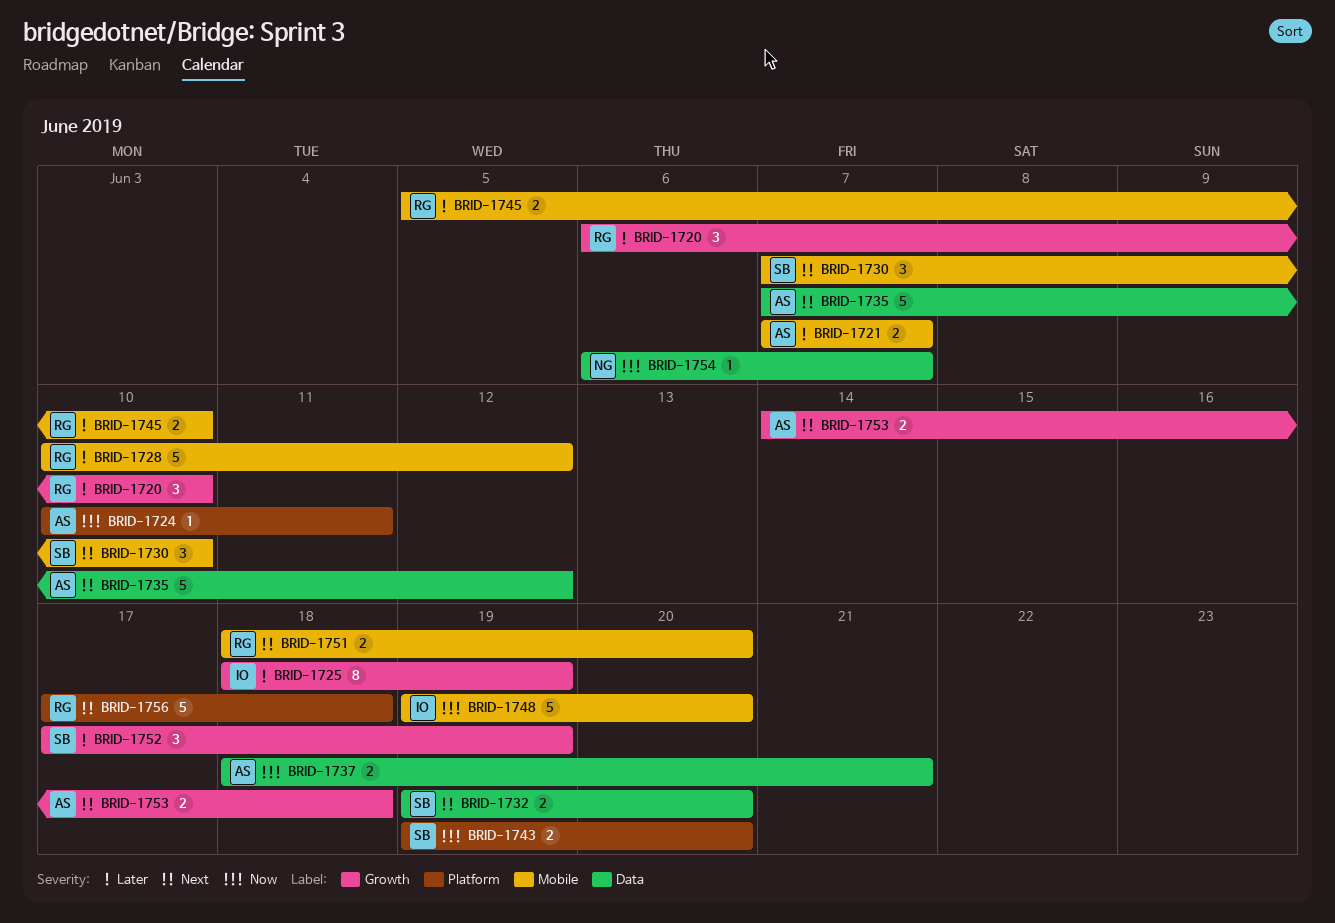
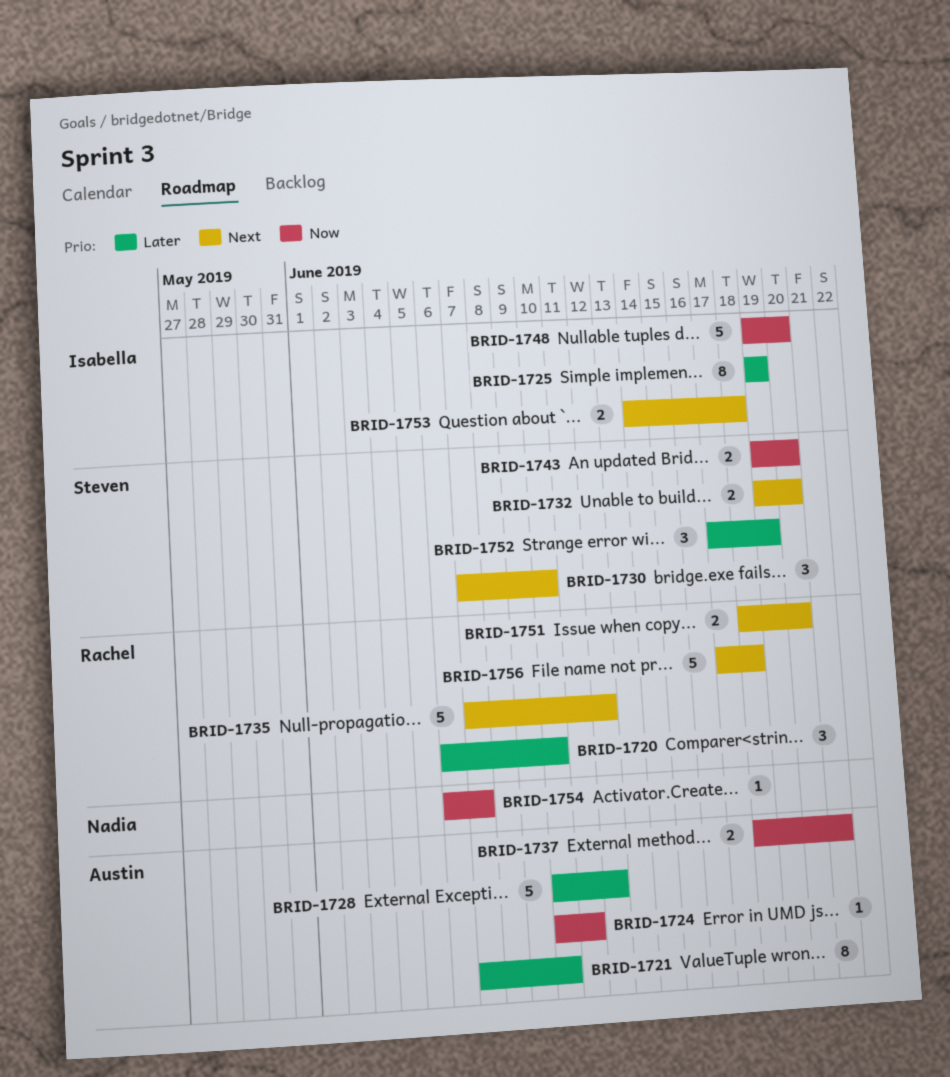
BRID-1721, estimate: 2 -> 8
BRID-1721, due: Jun 7 -> Jun 10
BRID-1725, start: Jun 18 -> Jun 19
BRID-1728, owner: Rachel -> Austin
BRID-1735, owner: Austin -> Rachel
BRID-1745: present -> none
BRID-1753, owner: Austin -> Isabella

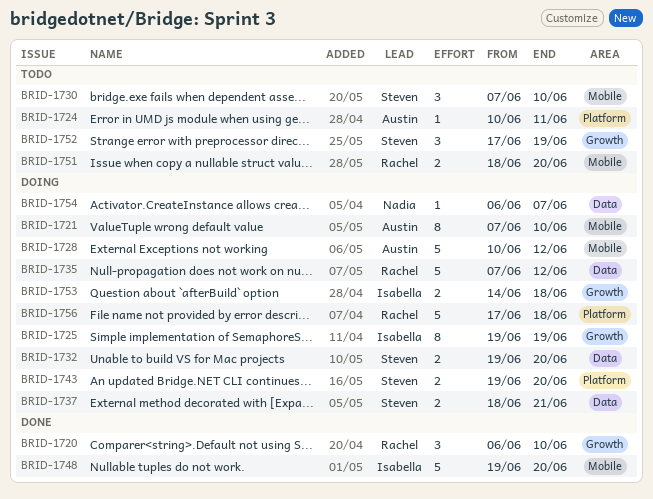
BRID-1737, owner: Austin -> Steven

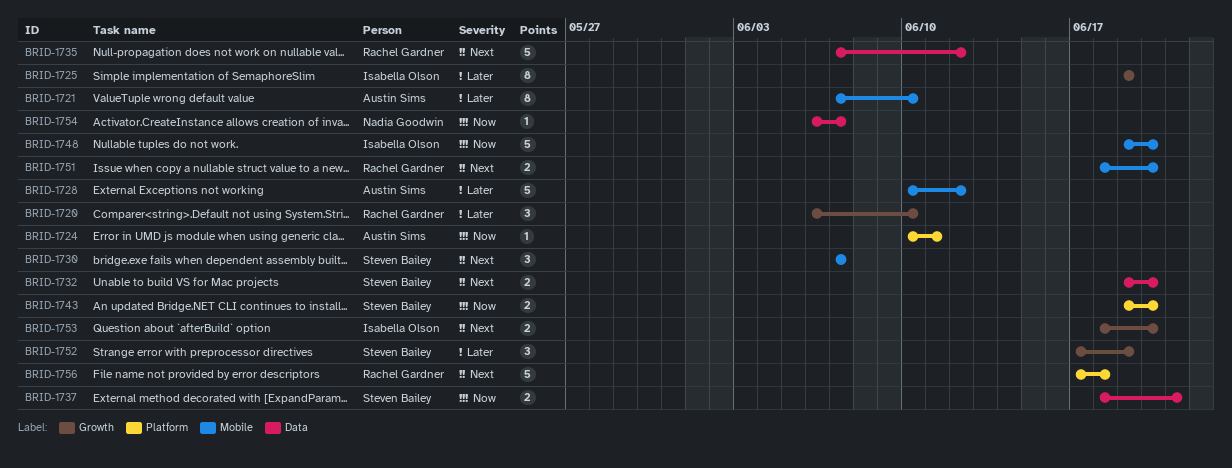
BRID-1730, due: Jun 10 -> Jun 7
BRID-1753, start: Jun 14 -> Jun 18
BRID-1753, due: Jun 18 -> Jun 20

